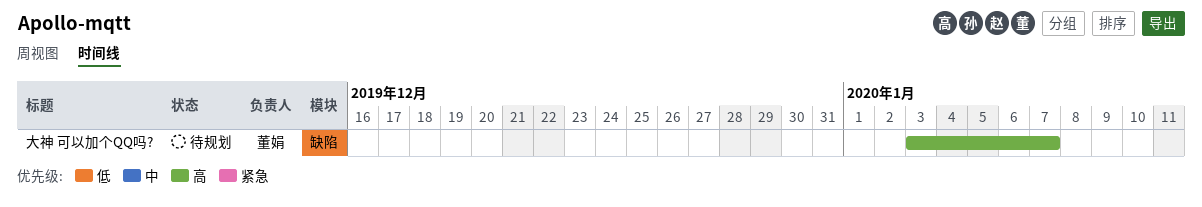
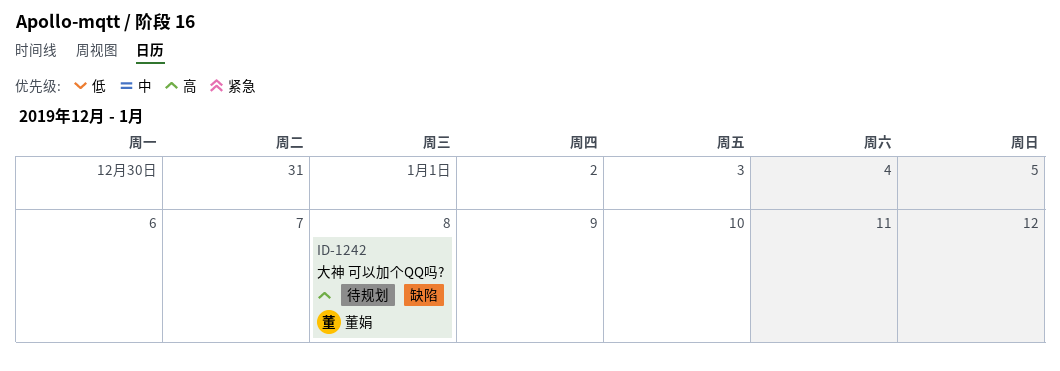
大神 可以加个QQ吗?, due: Jan 7 -> Jan 8

